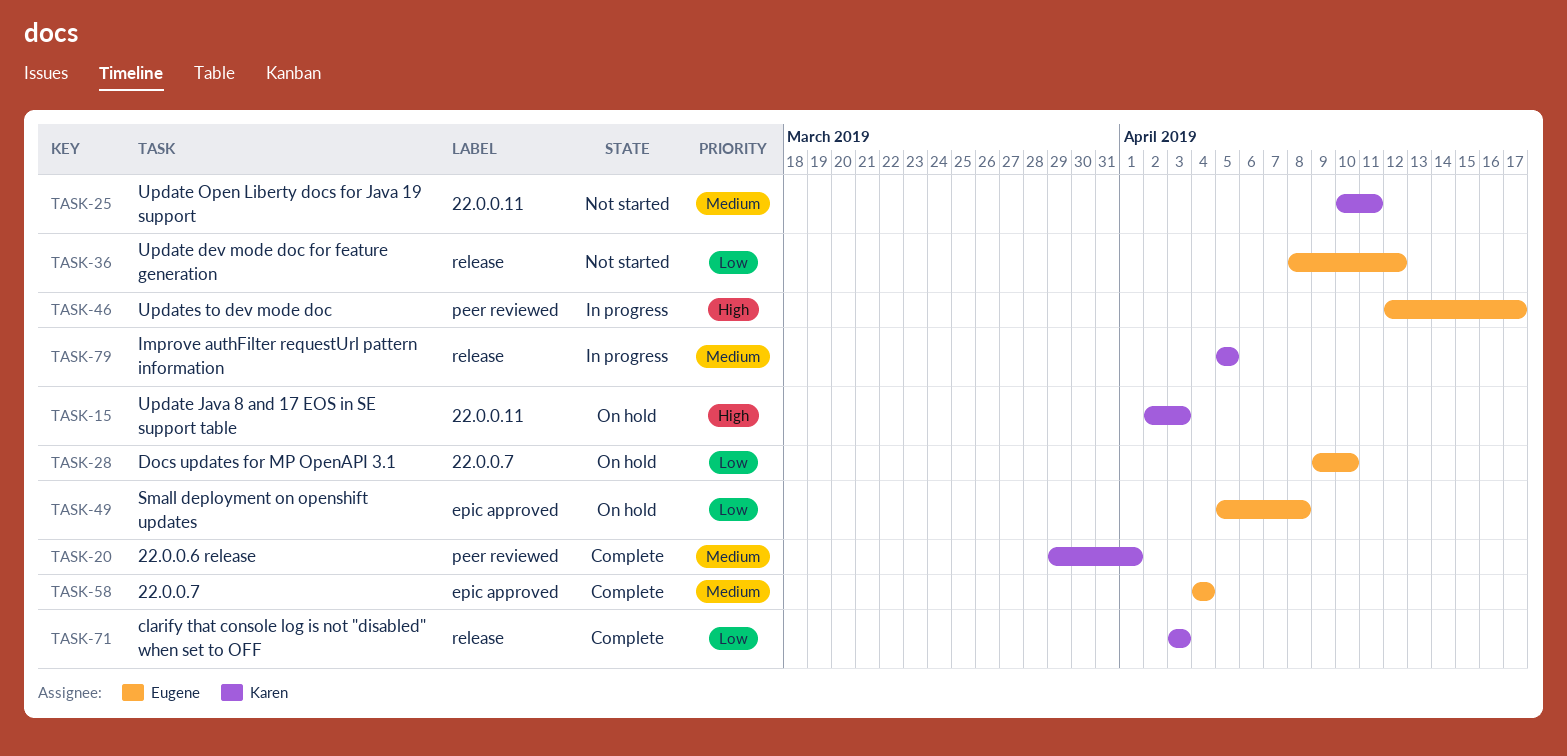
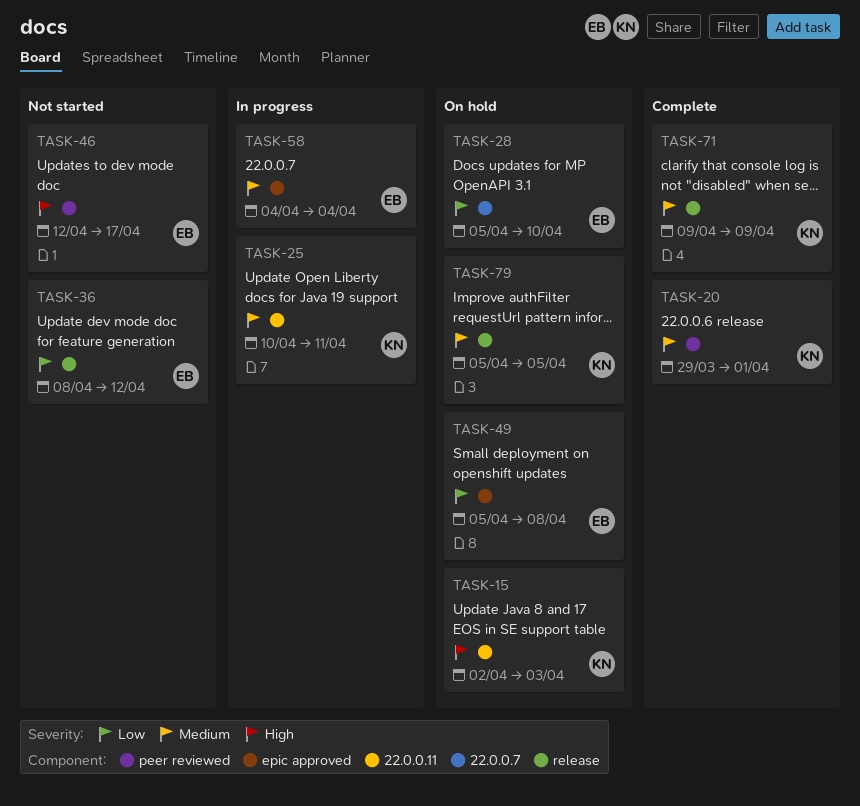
TASK-25, status: Not started -> In progress
TASK-28, start: Apr 9 -> Apr 5
TASK-46, status: In progress -> Not started
TASK-58, status: Complete -> In progress
TASK-71, priority: Low -> Medium
TASK-71, start: Apr 3 -> Apr 9
TASK-71, due: Apr 3 -> Apr 9
TASK-79, status: In progress -> On hold

